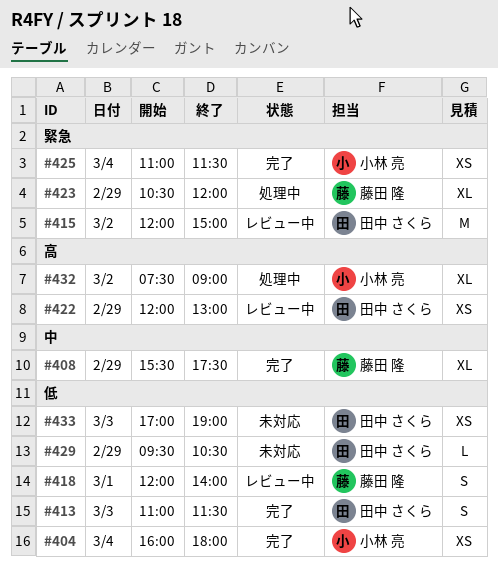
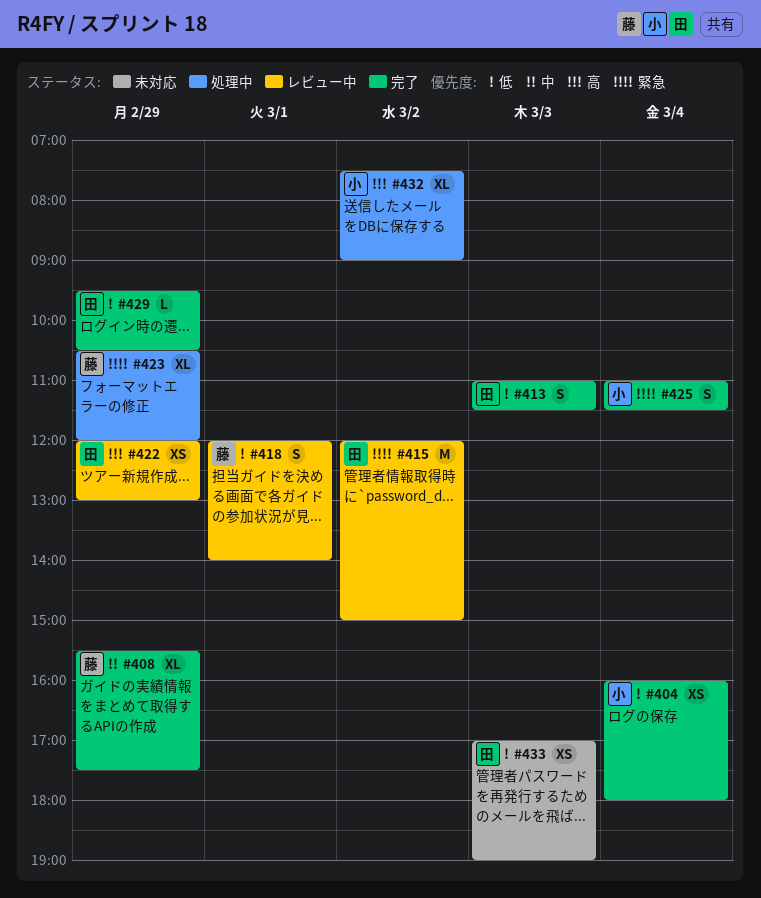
#425, estimate: XS -> S
#429, status: 未対応 -> 完了

